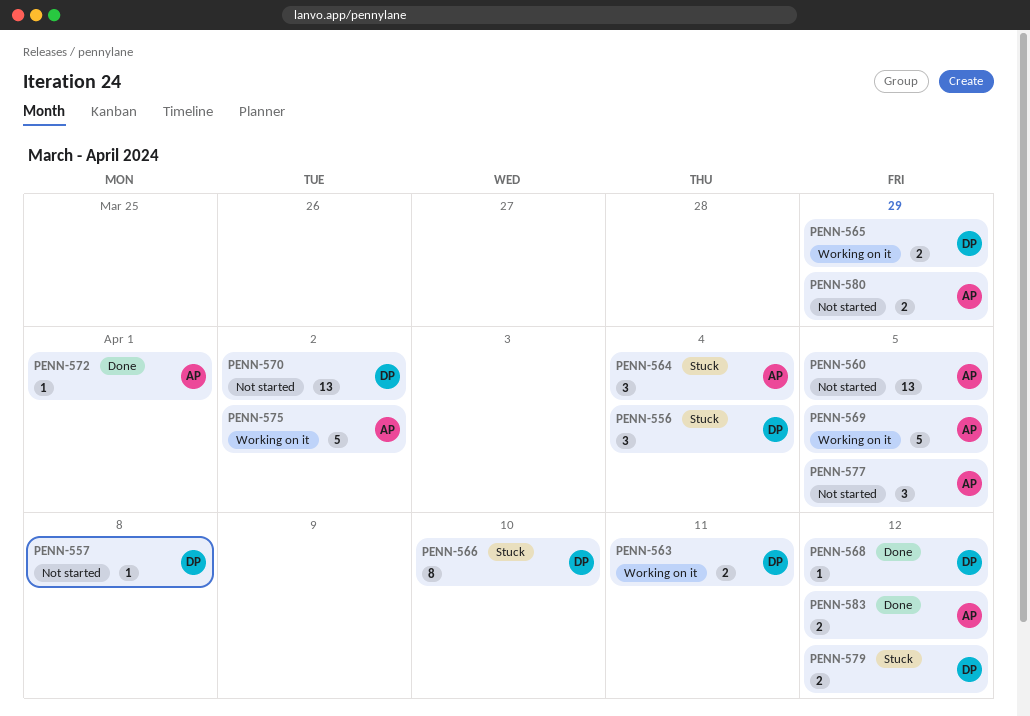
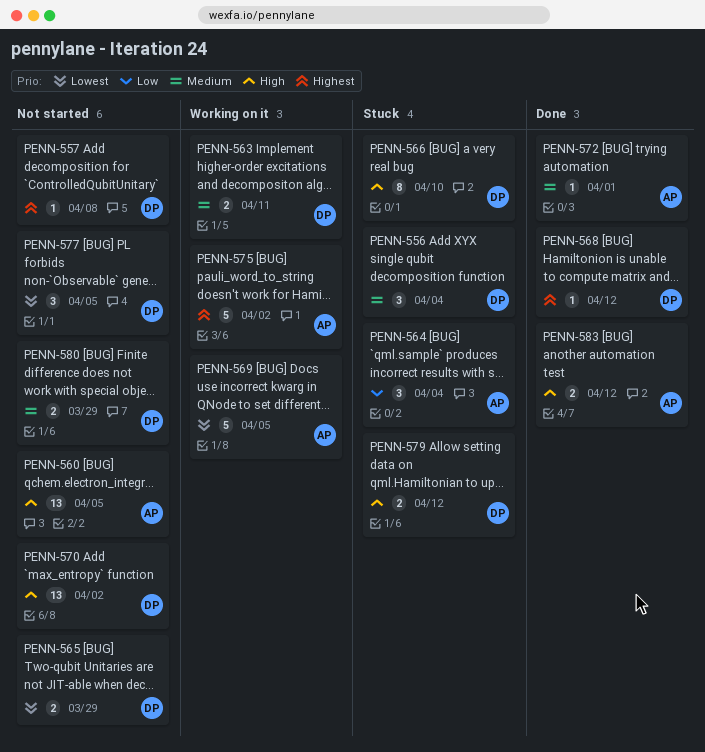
PENN-565, status: Working on it -> Not started
PENN-577, owner: AP -> DP
PENN-580, owner: AP -> DP

